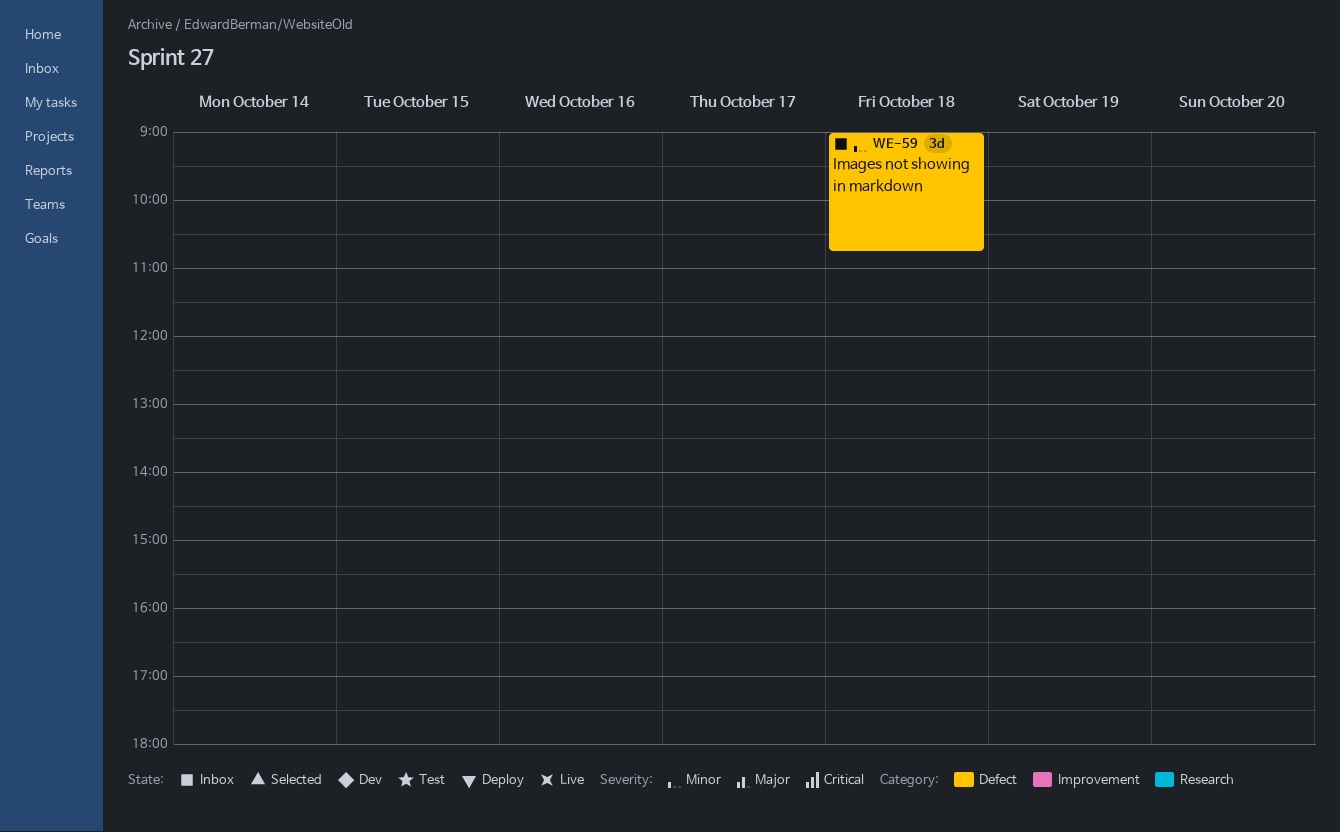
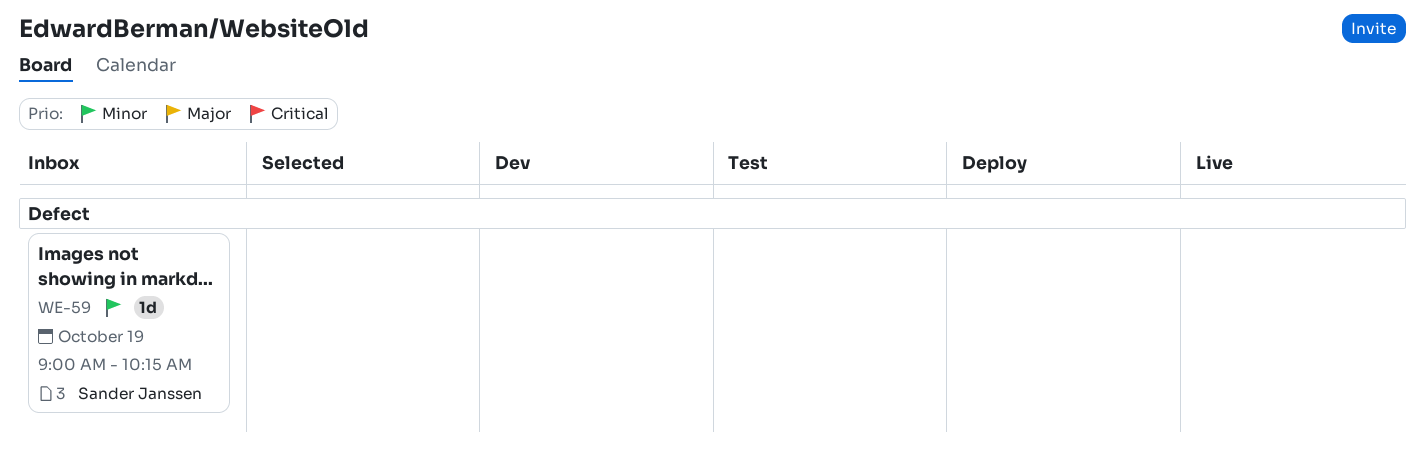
WE-59, estimate: 3d -> 1d
WE-59, day: Oct 18 -> Oct 19
WE-59, ends: 10:45 -> 10:15

